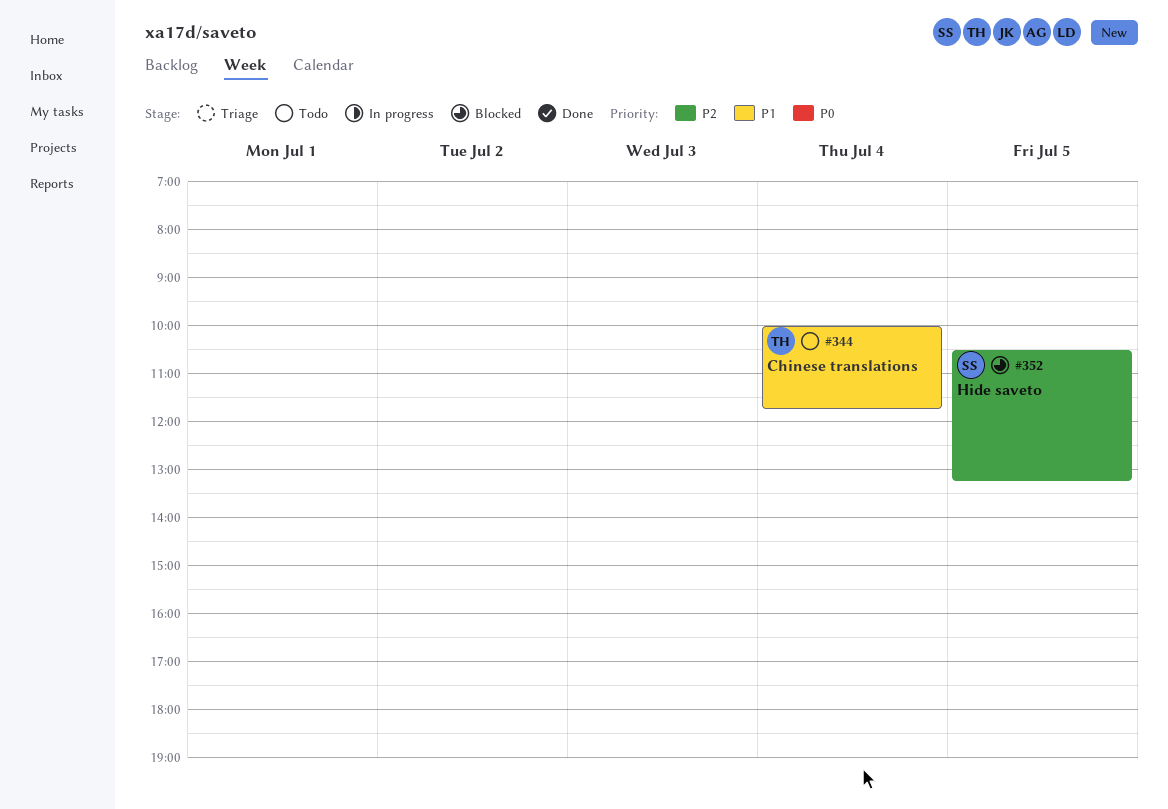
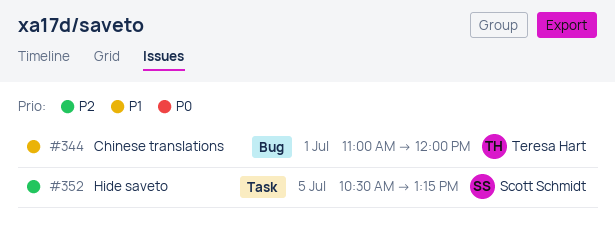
#344, day: Jul 4 -> Jul 1
#344, begins: 10:00 -> 11:00
#344, ends: 11:45 -> 12:00

